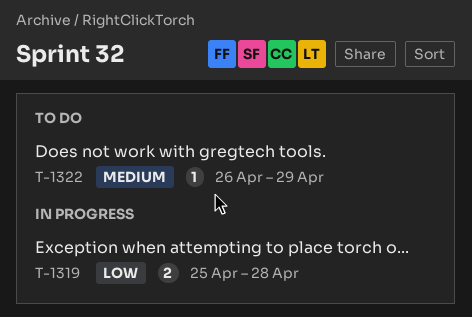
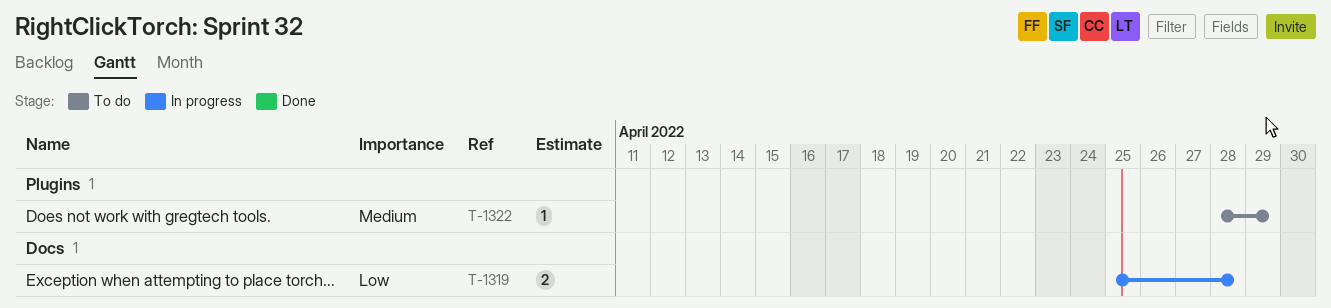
T-1322, start: Apr 26 -> Apr 28

